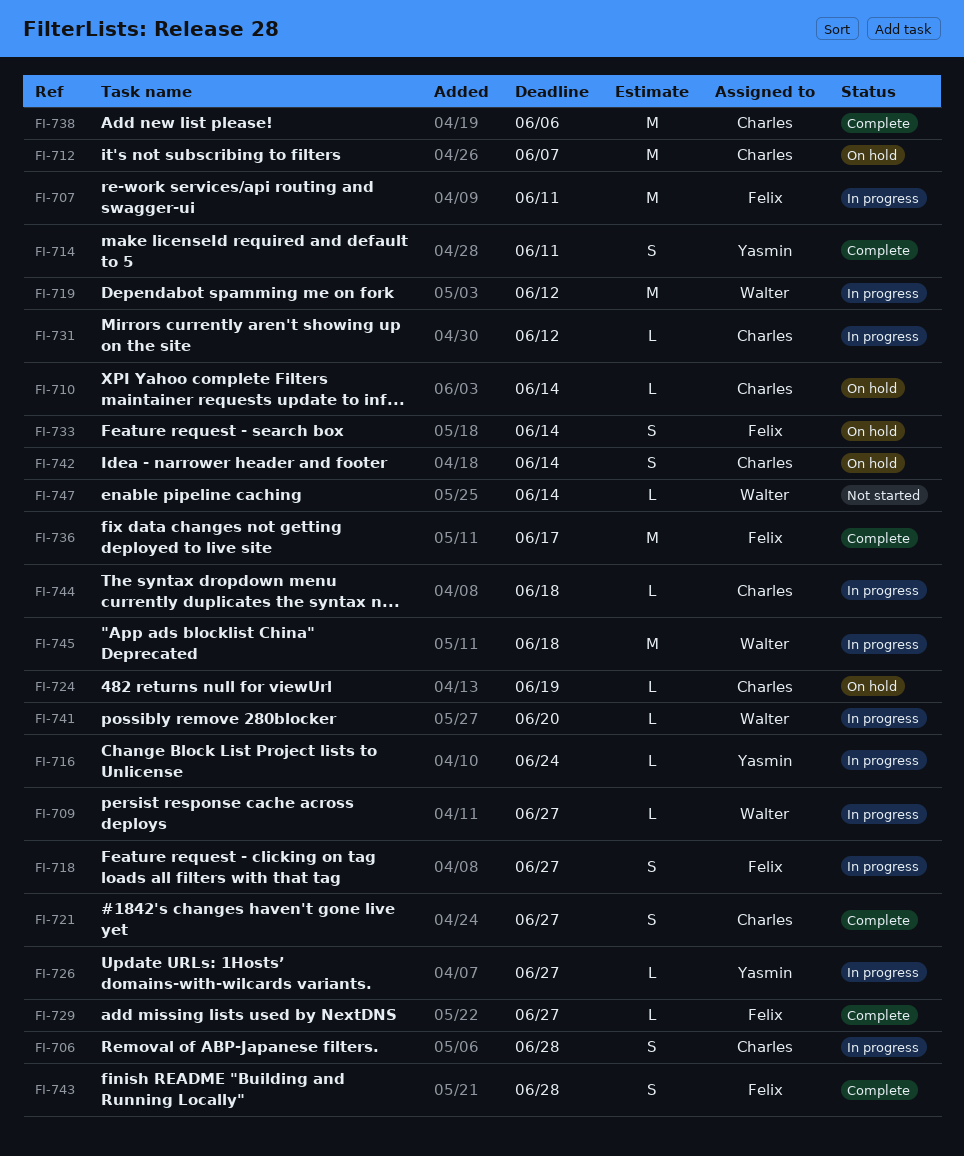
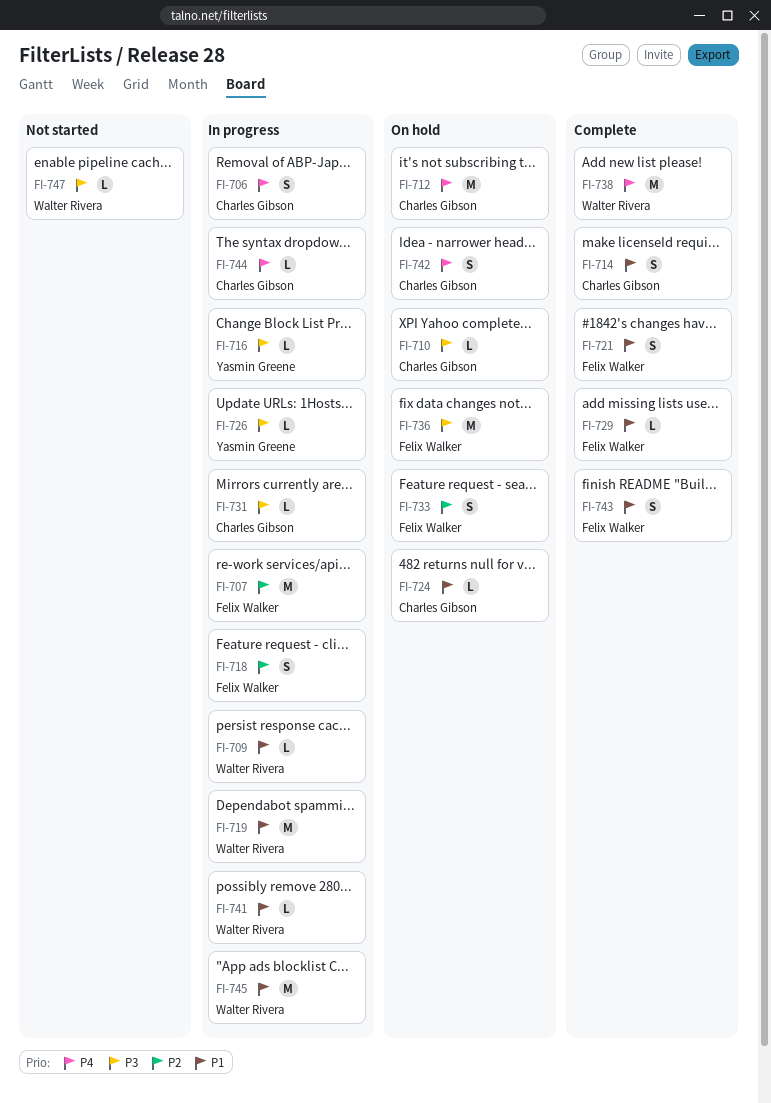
FI-714, owner: Yasmin Greene -> Charles Gibson
FI-721, owner: Charles Gibson -> Felix Walker
FI-736, status: Complete -> On hold
FI-738, owner: Charles Gibson -> Walter Rivera

